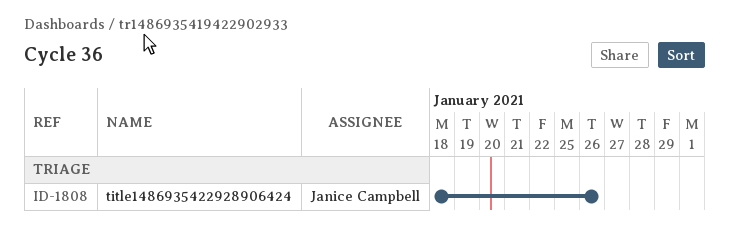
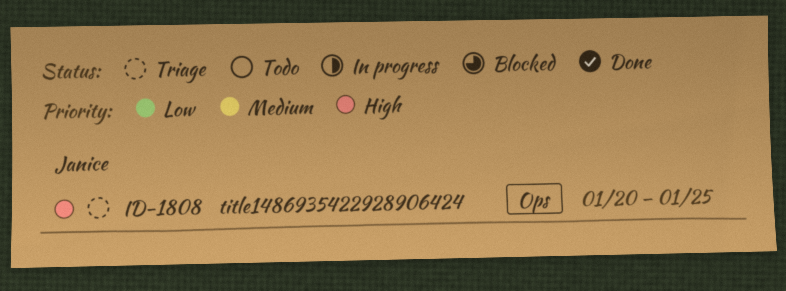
ID-1808, start: Jan 18 -> Jan 20
ID-1808, due: Jan 26 -> Jan 25

